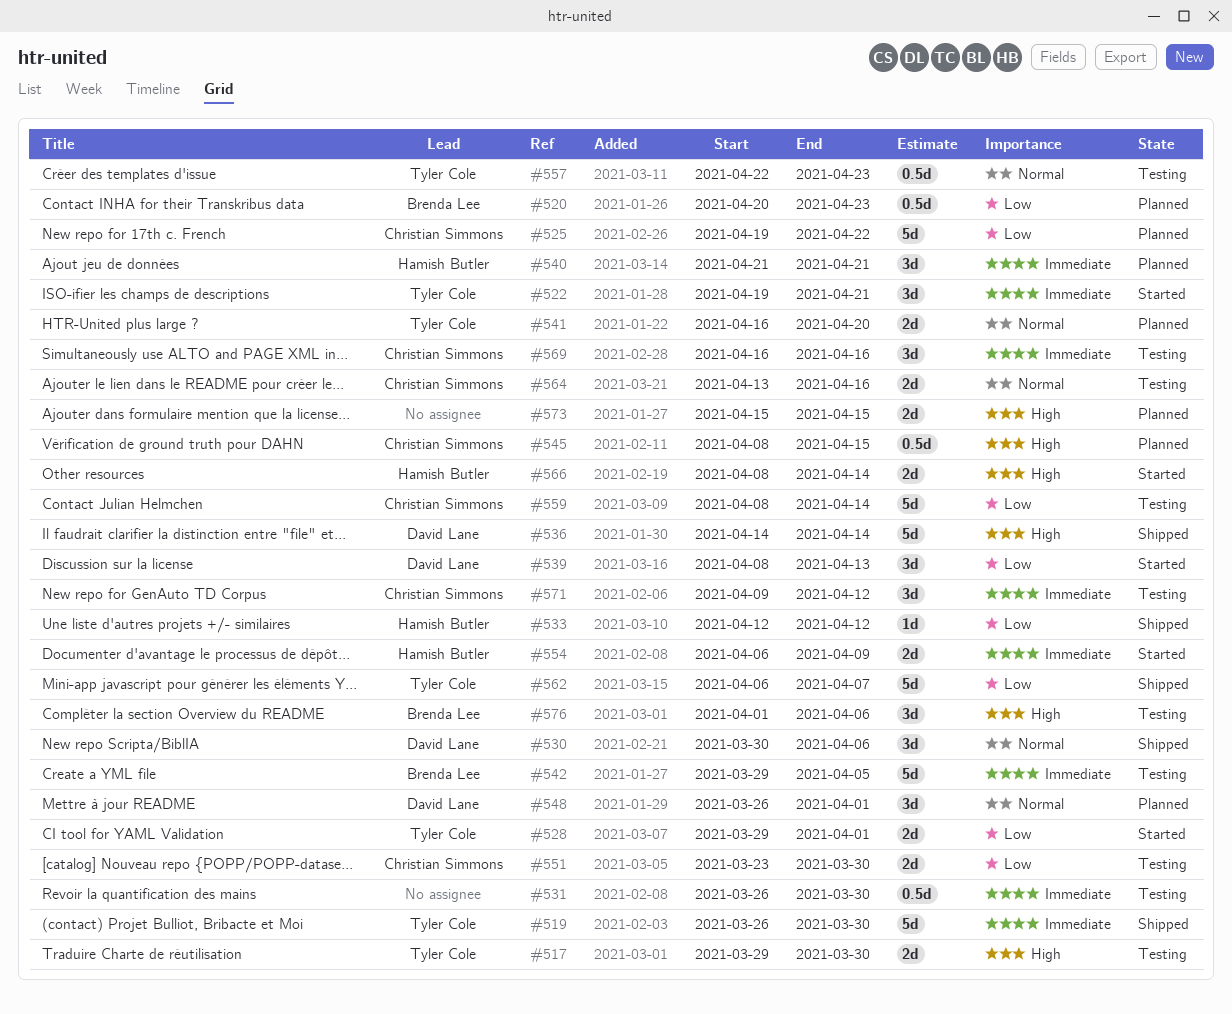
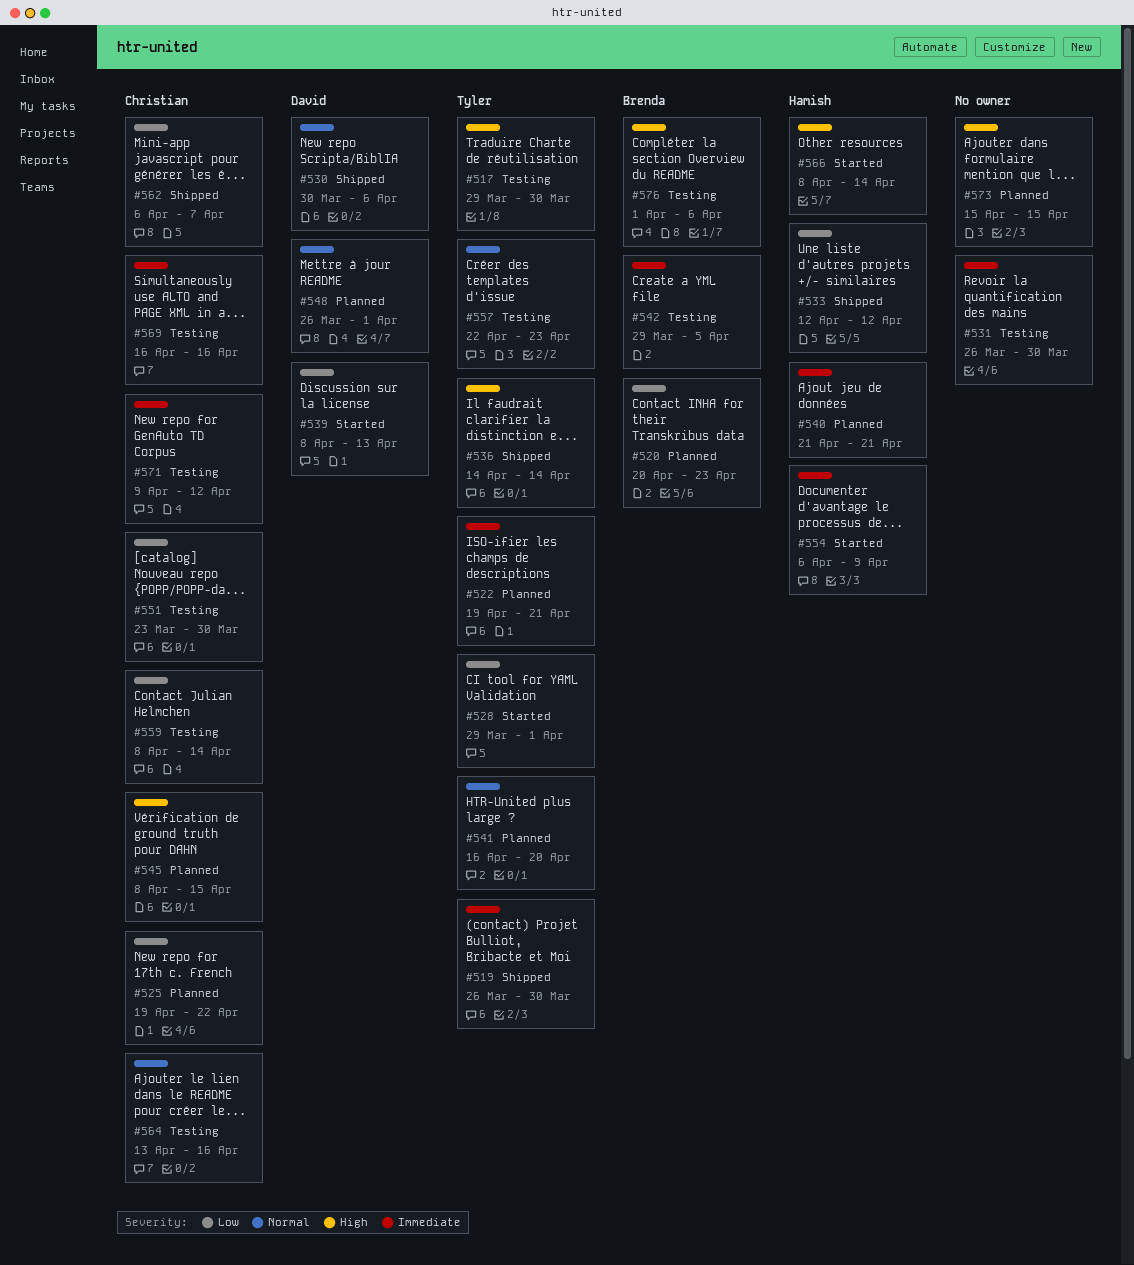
#522, status: Started -> Planned
#536, owner: David Lane -> Tyler Cole
#562, owner: Tyler Cole -> Christian Simmons

